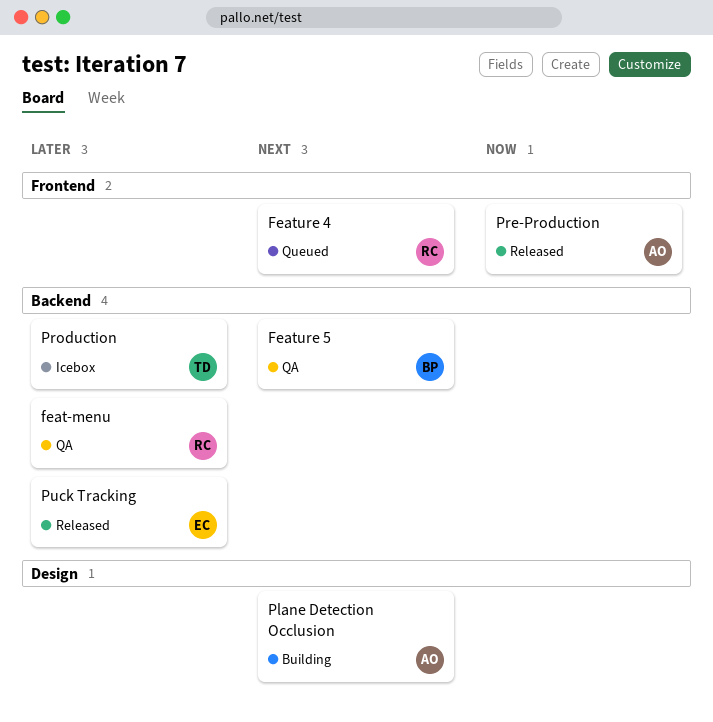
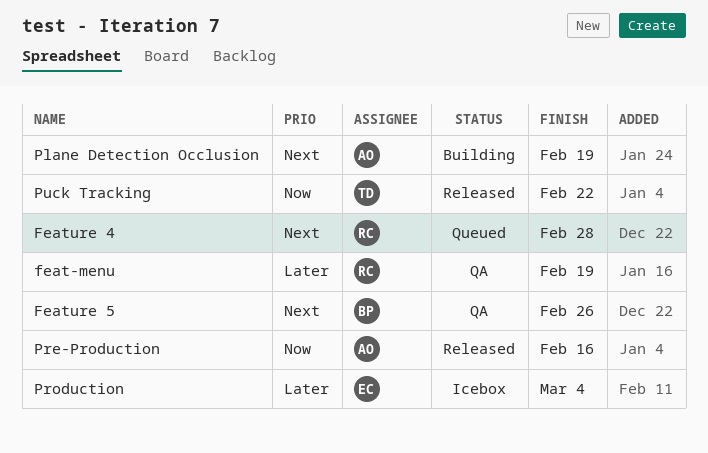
Production, owner: TD -> EC
Puck Tracking, owner: EC -> TD
Puck Tracking, priority: Later -> Now

